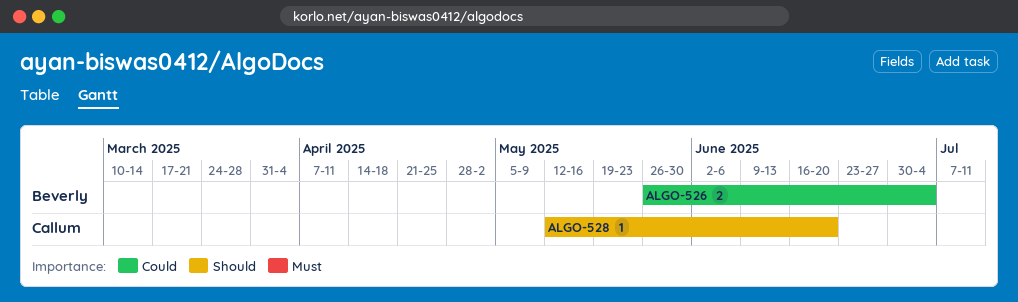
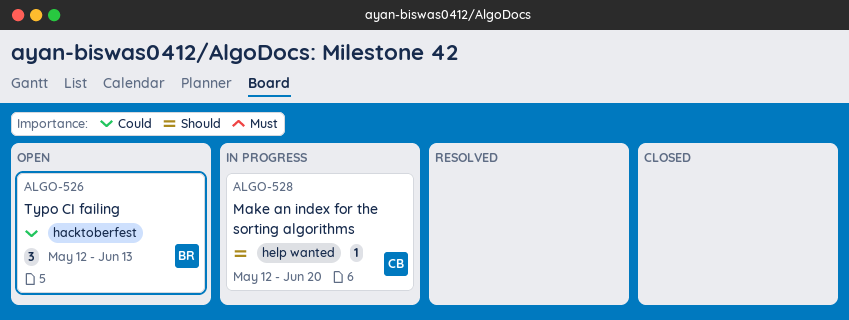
ALGO-526, estimate: 2 -> 3
ALGO-526, start: May 26 -> May 12
ALGO-526, due: Jul 4 -> Jun 13

